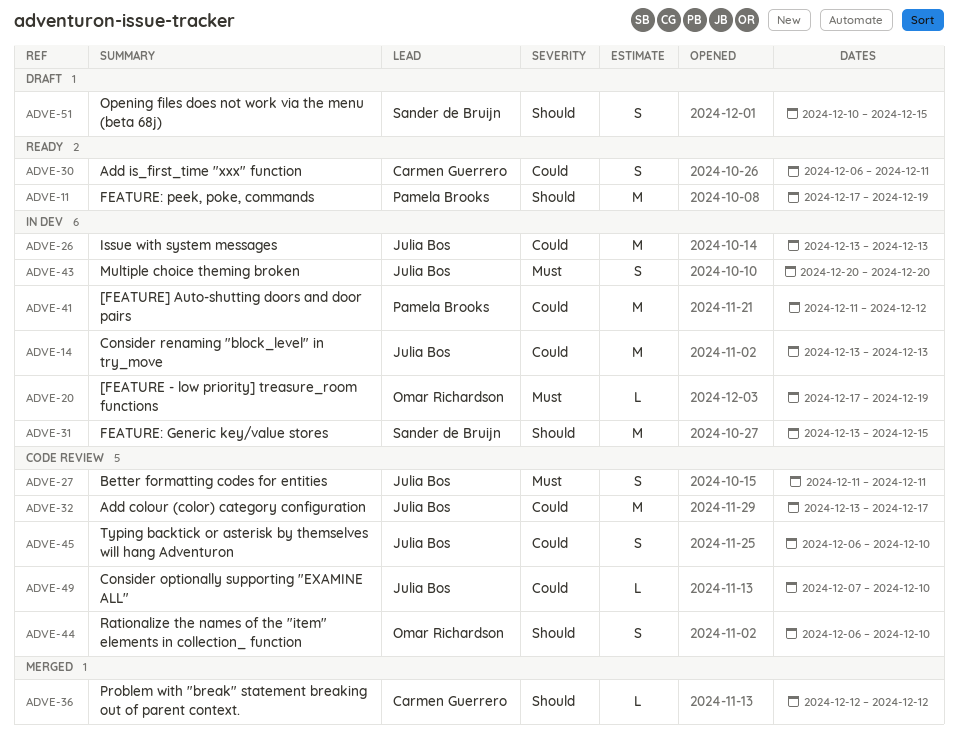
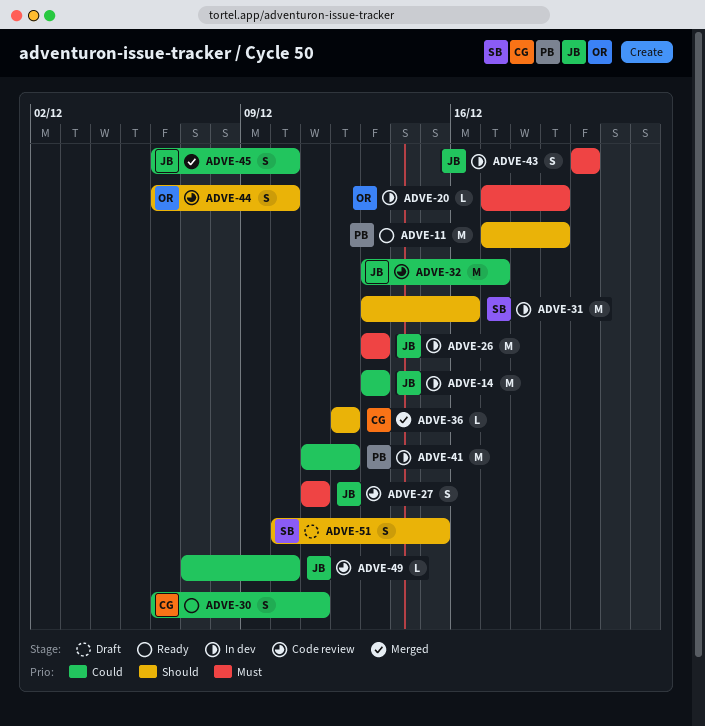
ADVE-26, priority: Could -> Must
ADVE-31, due: Dec 15 -> Dec 16
ADVE-45, status: Code review -> Merged

